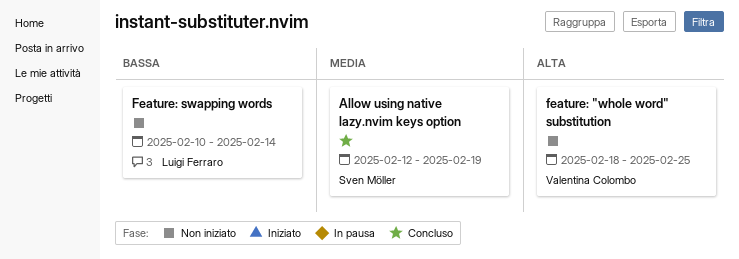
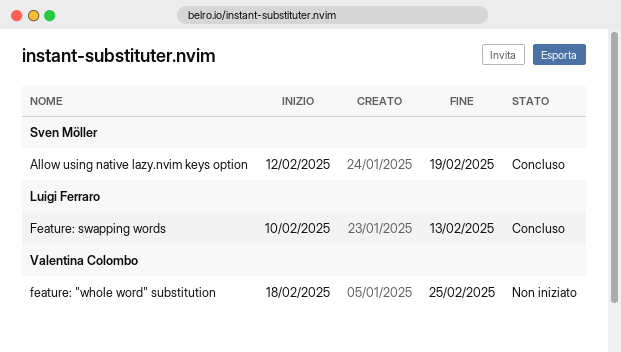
Feature: swapping words, status: Non iniziato -> Concluso
Feature: swapping words, due: Feb 14 -> Feb 13

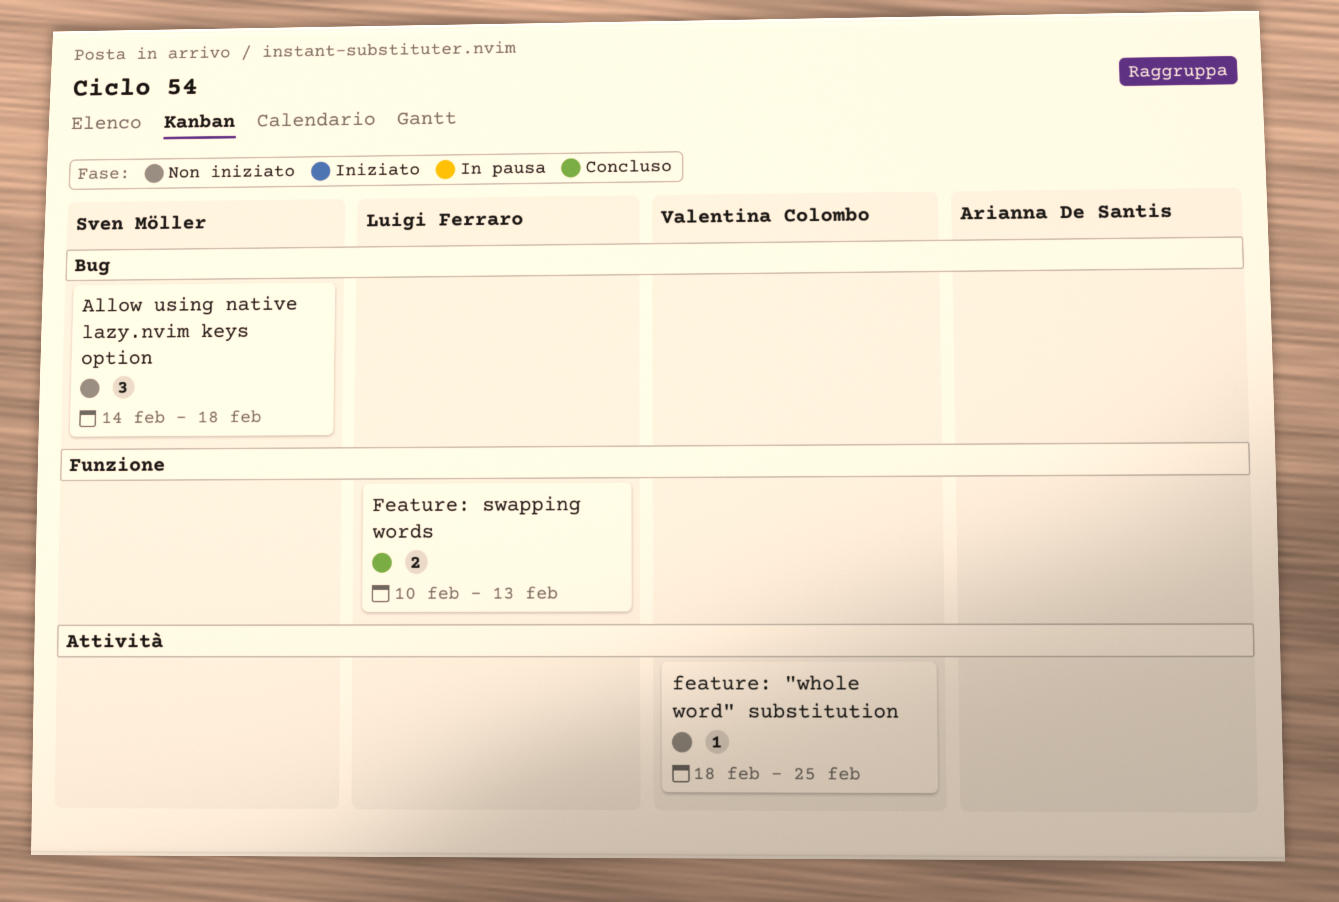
Allow using native lazy.nvim keys option, status: Concluso -> Non iniziato
Allow using native lazy.nvim keys option, start: Feb 12 -> Feb 14
Allow using native lazy.nvim keys option, due: Feb 19 -> Feb 18

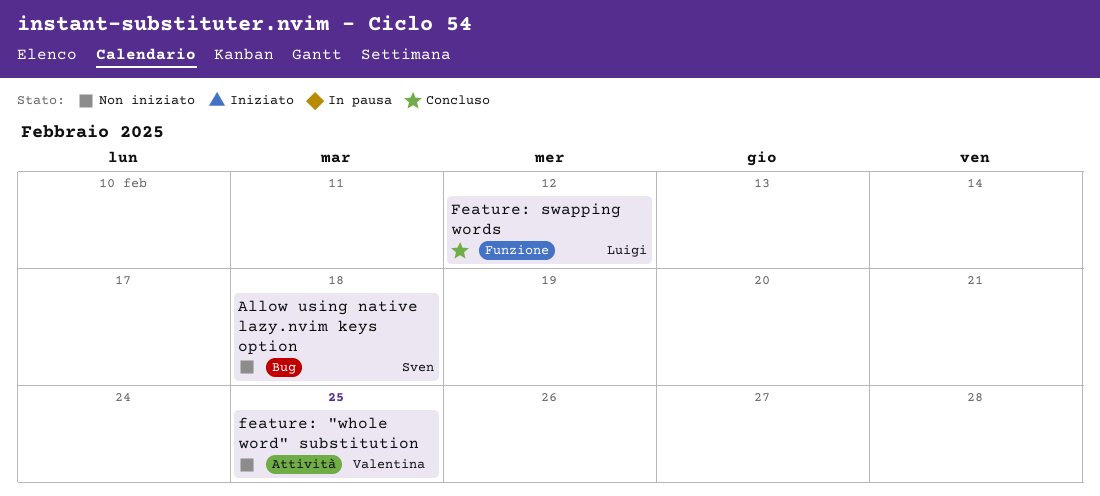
Feature: swapping words, due: Feb 13 -> Feb 12

